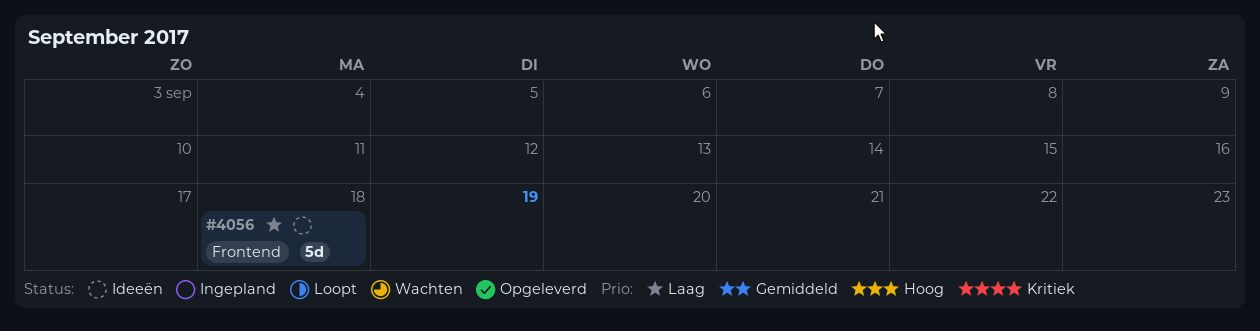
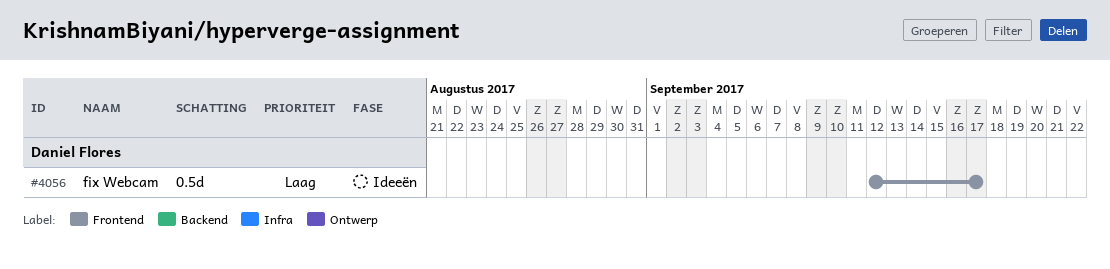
#4056, estimate: 5d -> 0.5d
#4056, due: Sep 18 -> Sep 17

